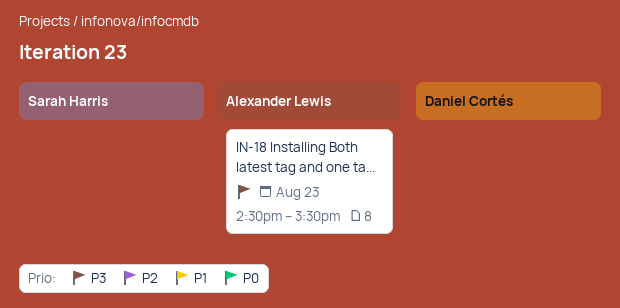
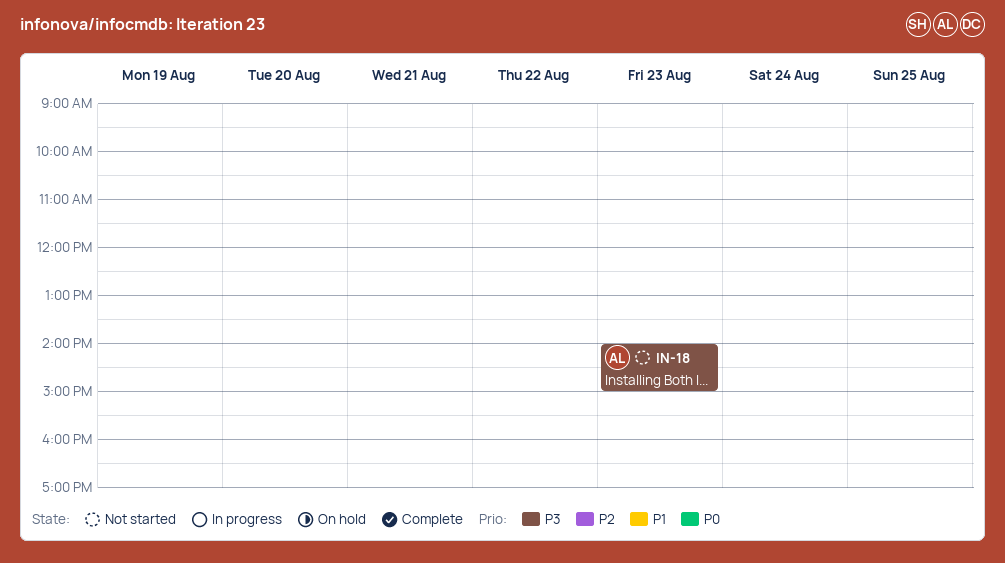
IN-18, begins: 14:30 -> 14:00
IN-18, ends: 15:30 -> 15:00

